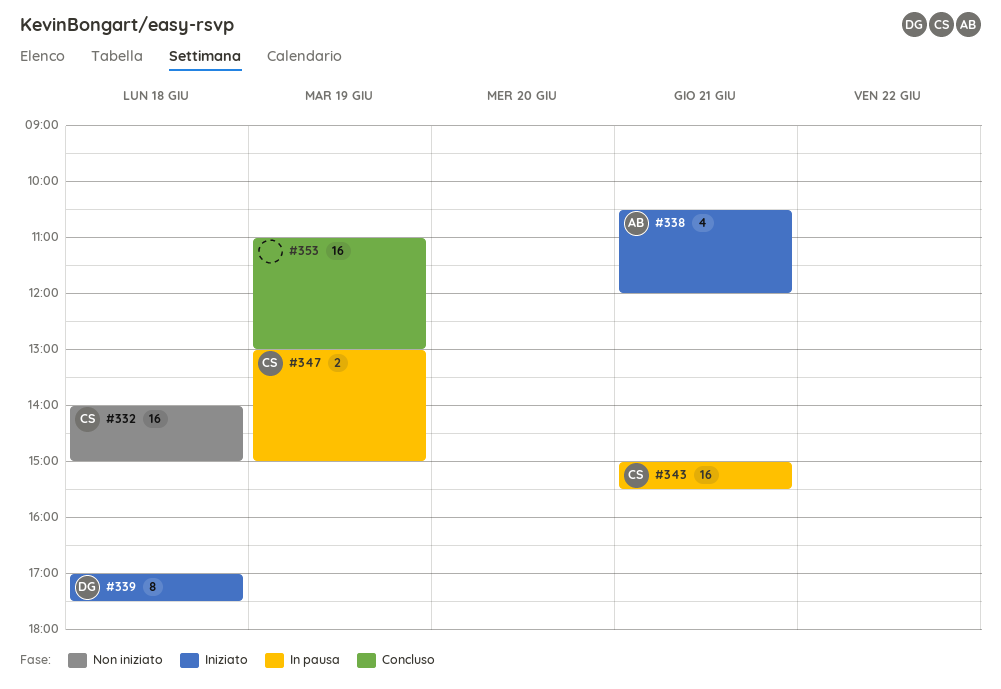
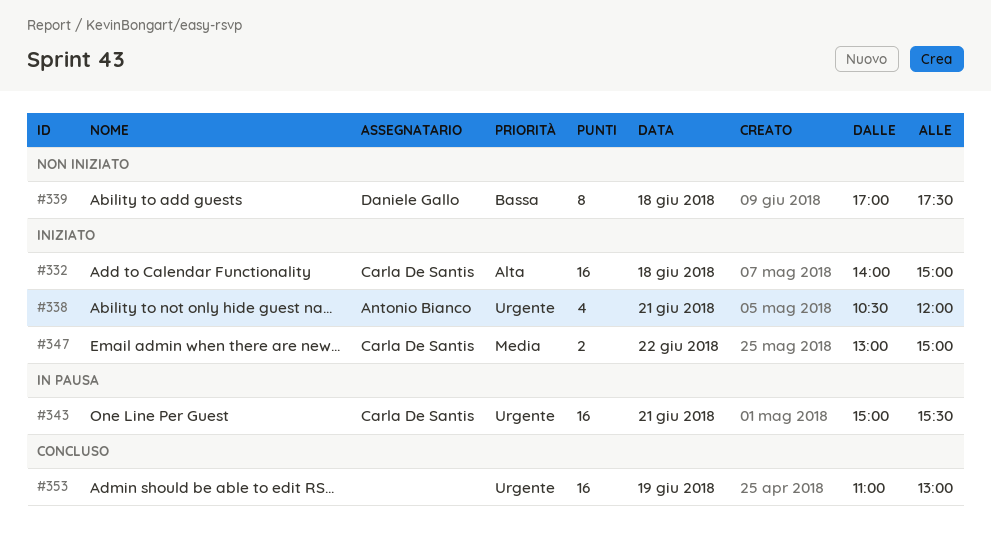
#332, status: Non iniziato -> Iniziato
#339, status: Iniziato -> Non iniziato
#347, status: In pausa -> Iniziato
#347, day: Jun 19 -> Jun 22

